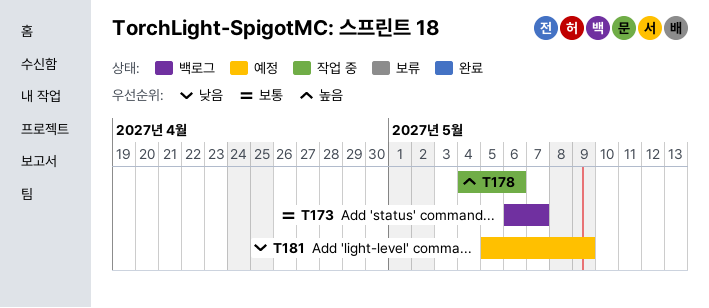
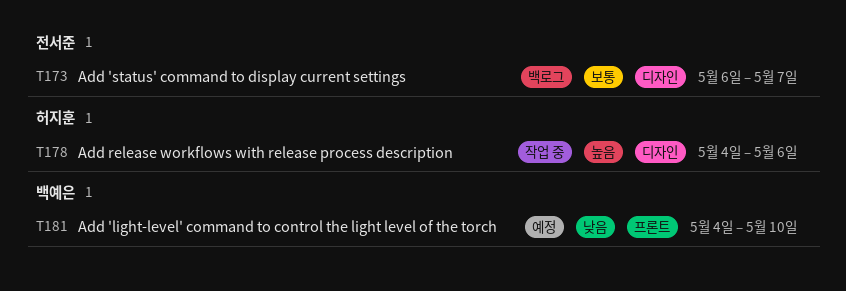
T181, start: May 5 -> May 4
T181, due: May 9 -> May 10

